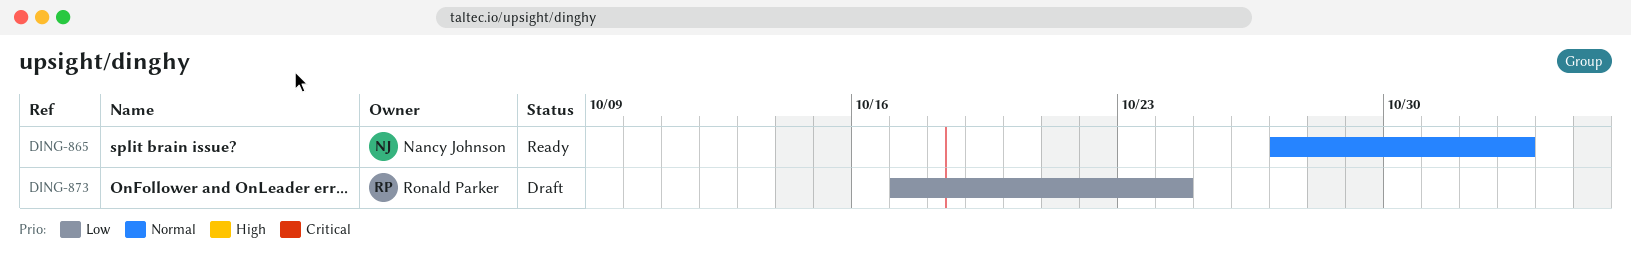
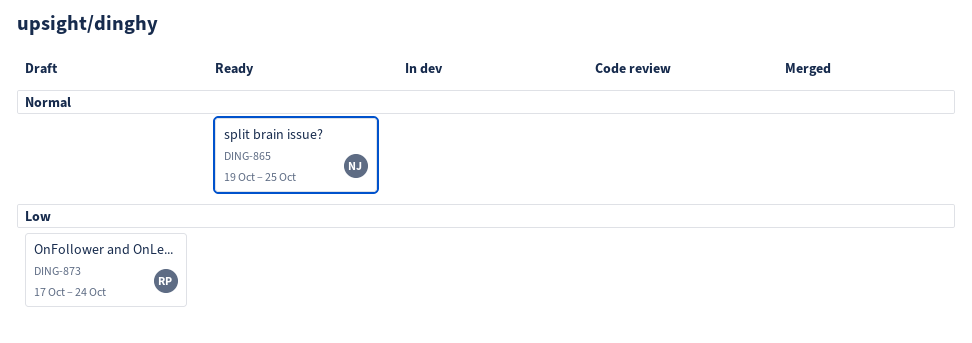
DING-865, start: Oct 27 -> Oct 19
DING-865, due: Nov 2 -> Oct 25

